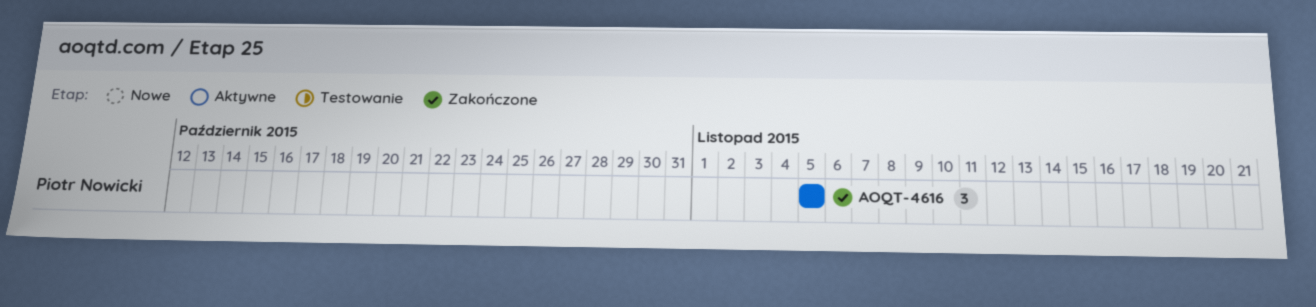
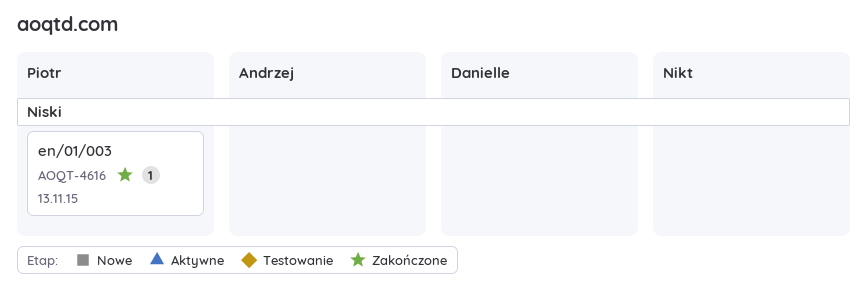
AOQT-4616, estimate: 3 -> 1
AOQT-4616, due: Nov 5 -> Nov 13

